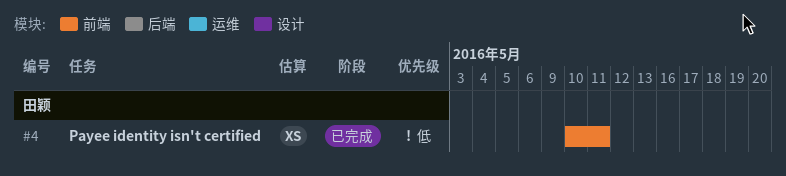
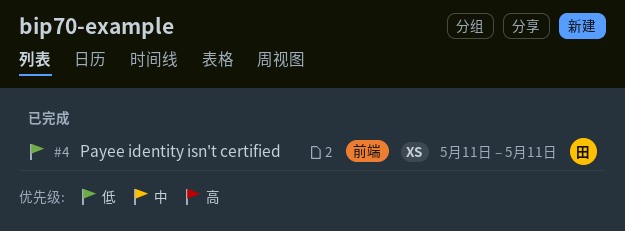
#4, start: May 10 -> May 11

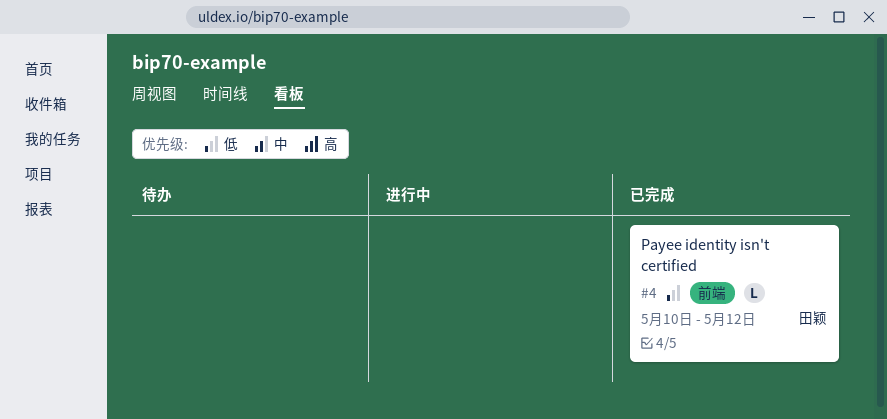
#4, estimate: XS -> L
#4, start: May 11 -> May 10
#4, due: May 11 -> May 12

